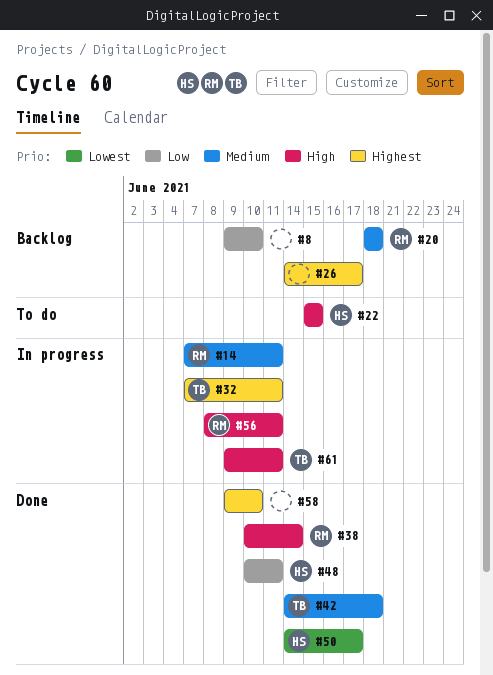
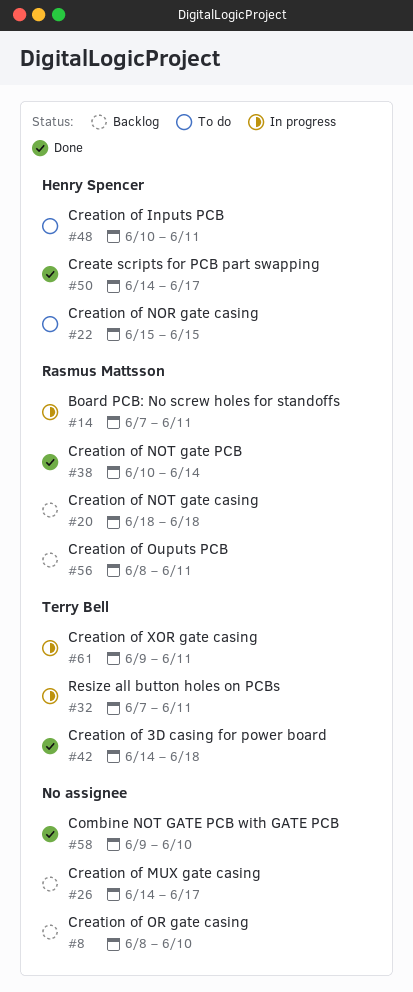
#8, start: Jun 9 -> Jun 8
#48, status: Done -> To do
#56, status: In progress -> Backlog

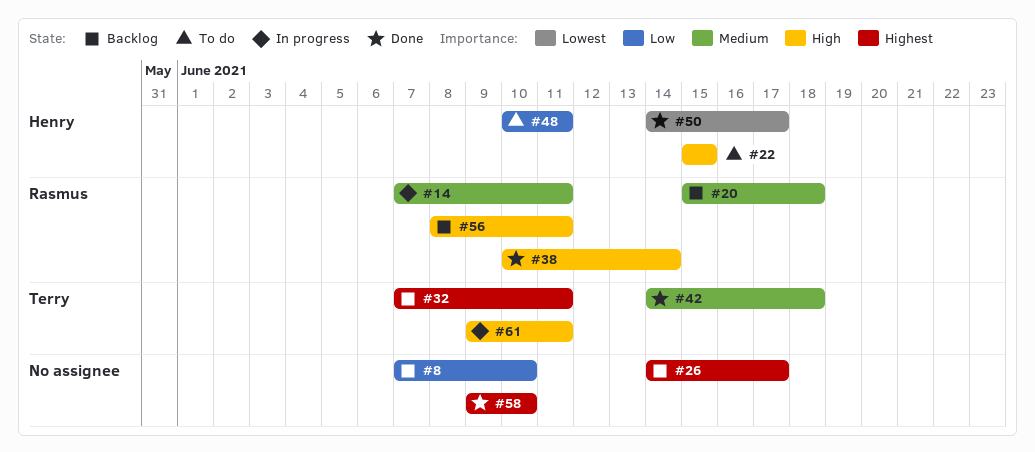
#8, start: Jun 8 -> Jun 7
#20, start: Jun 18 -> Jun 15
#32, status: In progress -> Backlog

